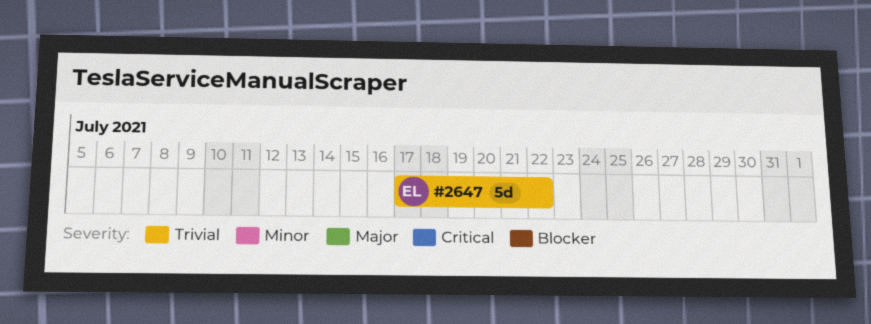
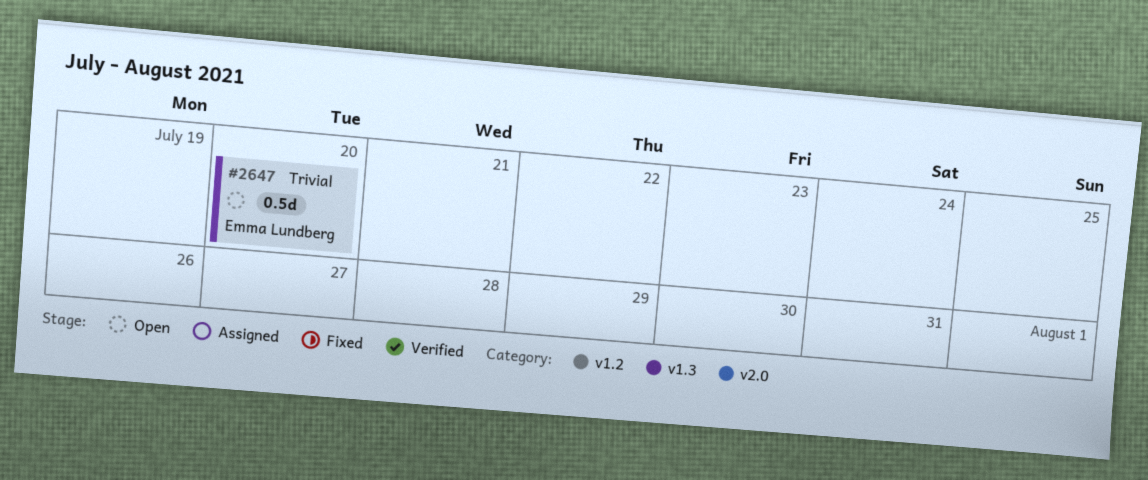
#2647, estimate: 5d -> 0.5d
#2647, due: Jul 22 -> Jul 20

